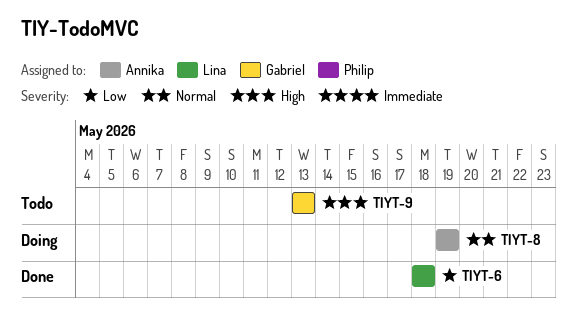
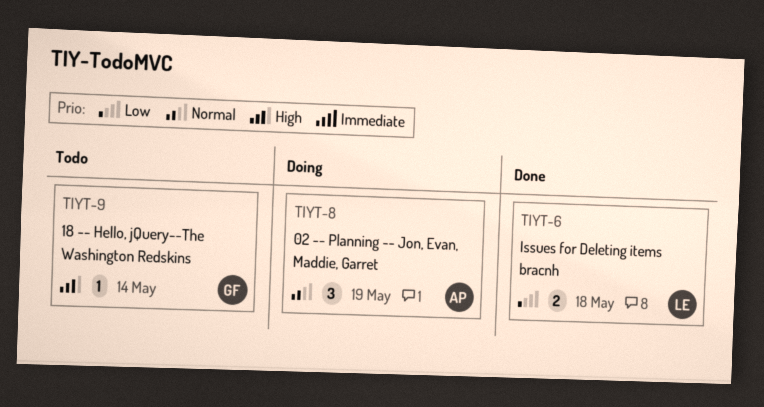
TIYT-9, due: May 13 -> May 14

